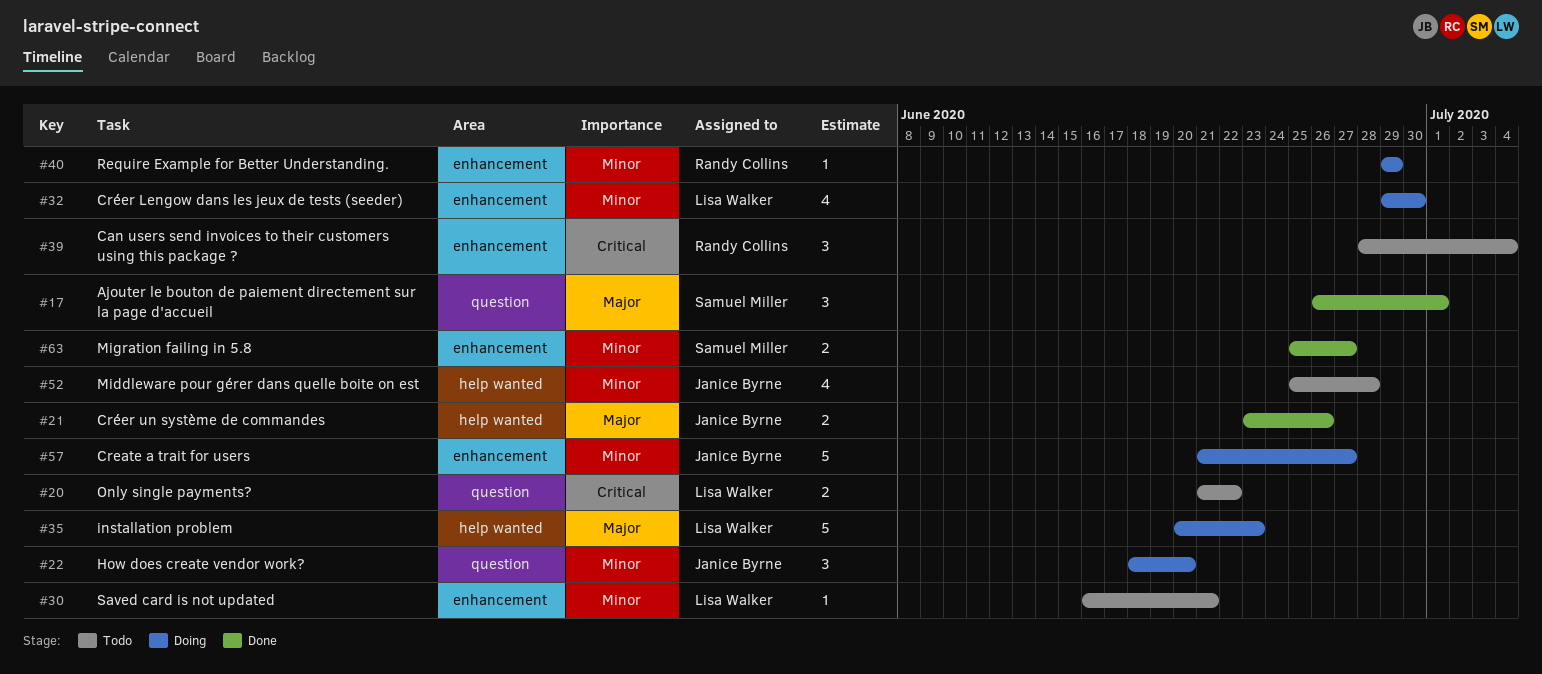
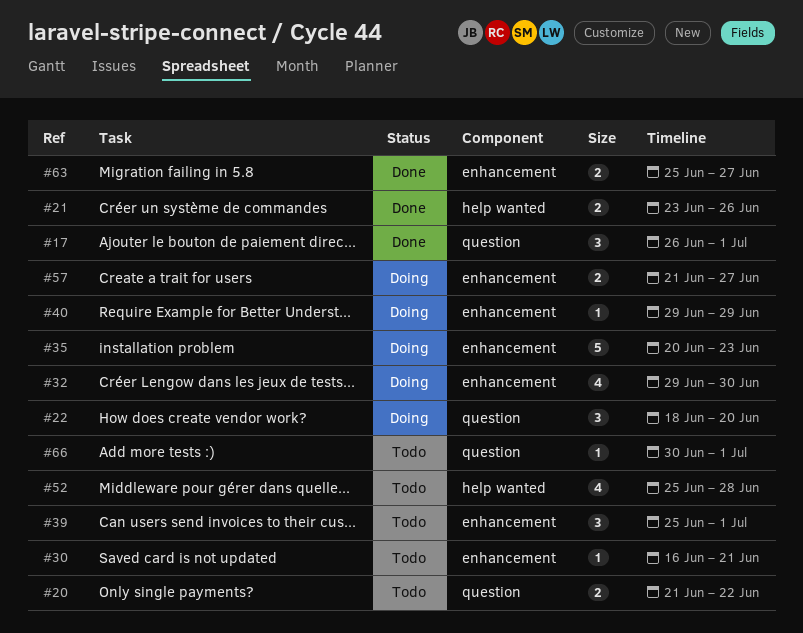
#35, label: help wanted -> enhancement
#39, start: Jun 28 -> Jun 25
#39, due: Jul 4 -> Jul 1
#57, estimate: 5 -> 2
#66: none -> present

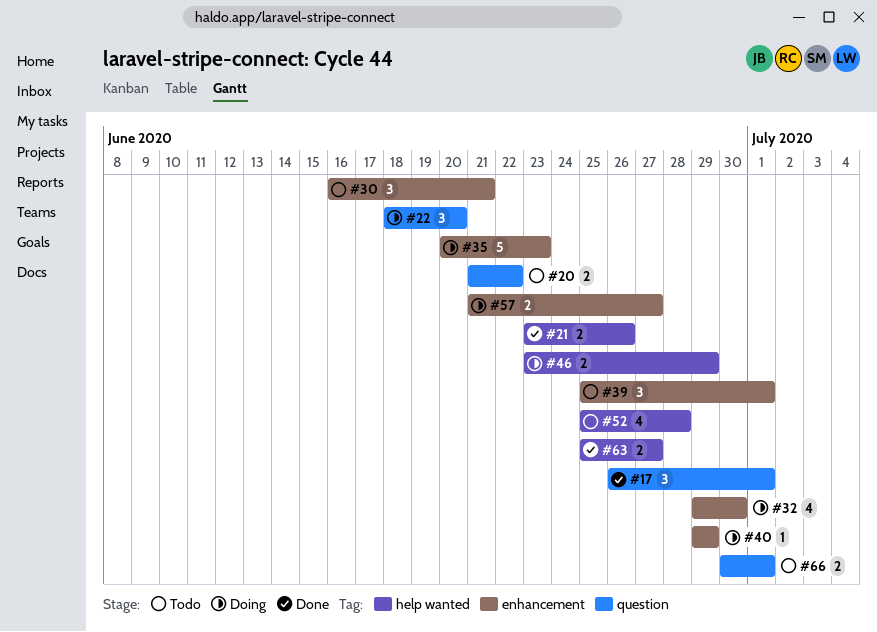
#30, estimate: 1 -> 3
#46: none -> present
#63, label: enhancement -> help wanted
#66, estimate: 1 -> 2

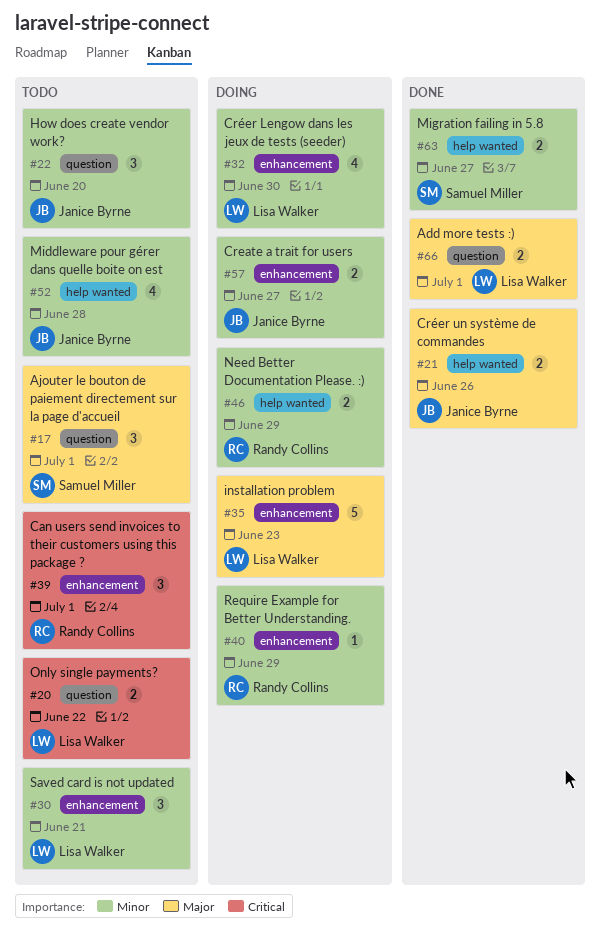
#17, status: Done -> Todo
#22, status: Doing -> Todo
#66, status: Todo -> Done

